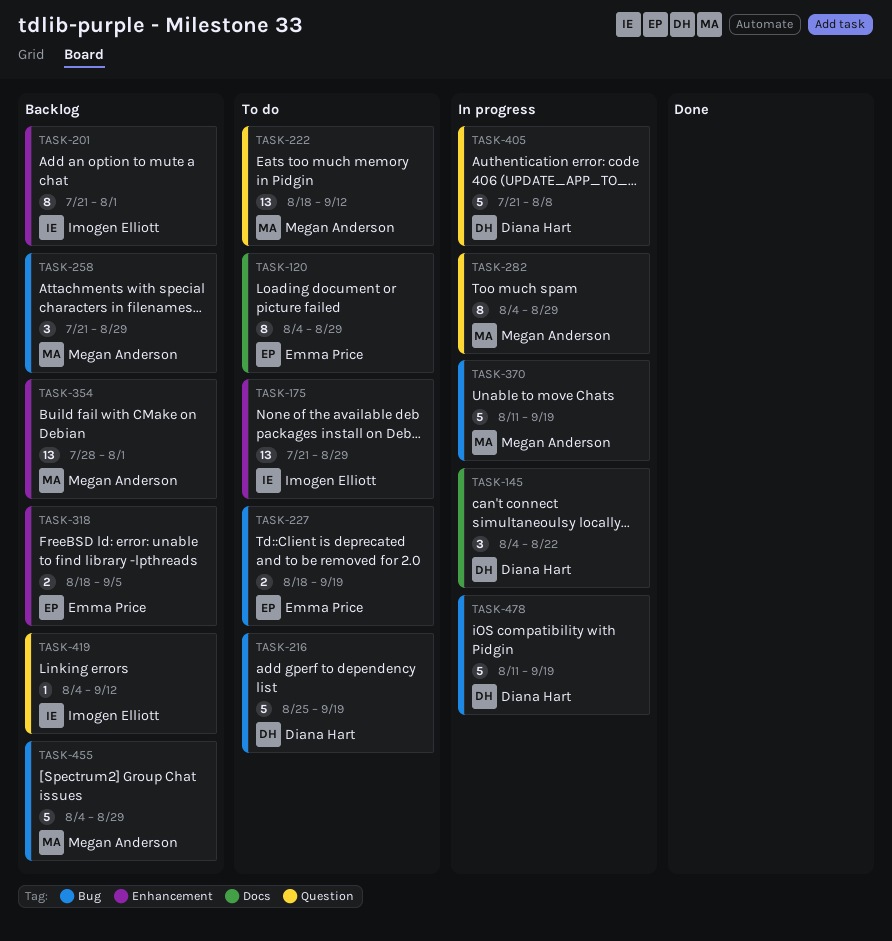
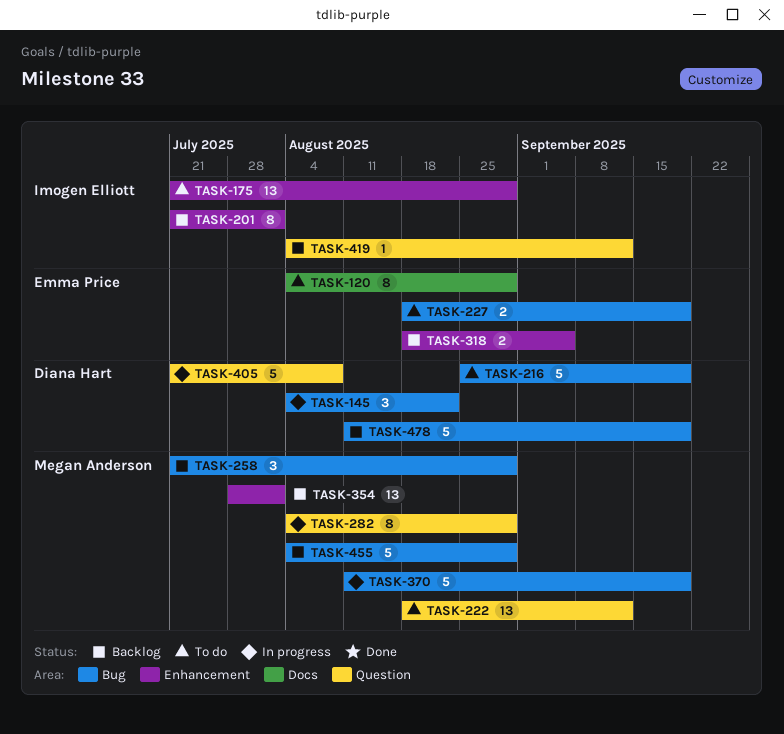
TASK-145, label: Docs -> Bug
TASK-478, status: In progress -> Backlog

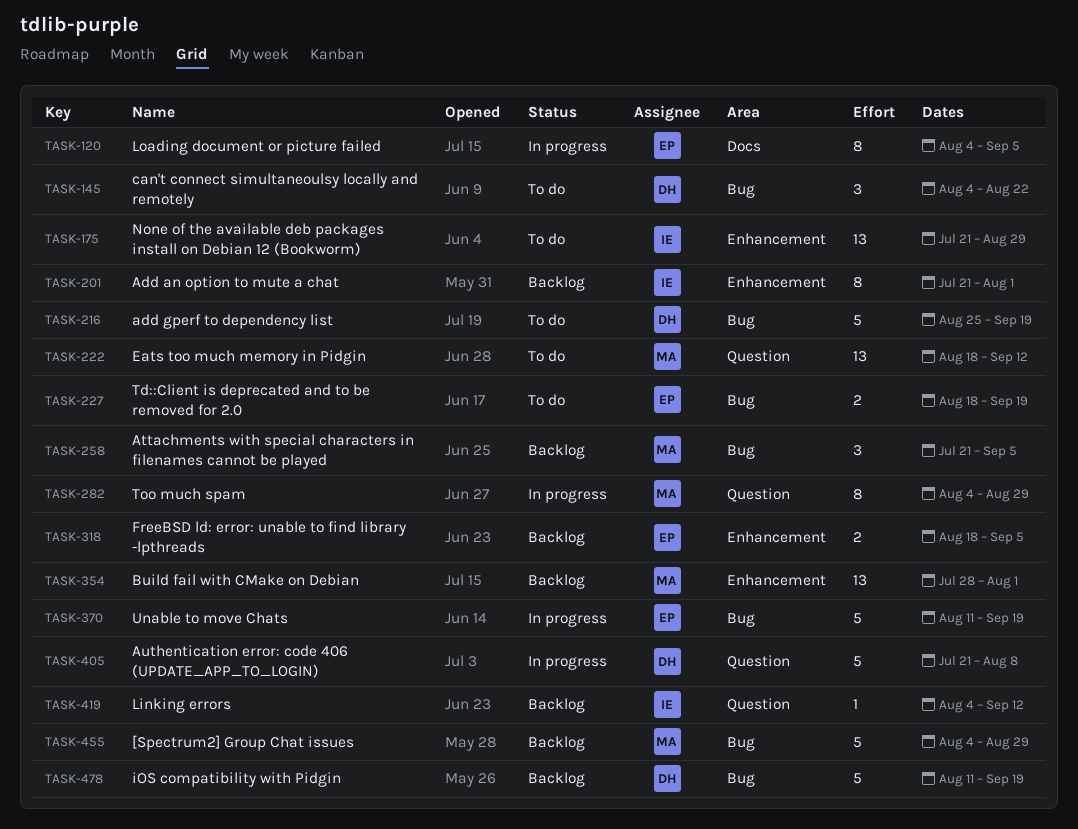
TASK-120, status: To do -> In progress
TASK-120, due: Aug 29 -> Sep 5
TASK-145, status: In progress -> To do
TASK-258, due: Aug 29 -> Sep 5
TASK-370, owner: Megan Anderson -> Emma Price

